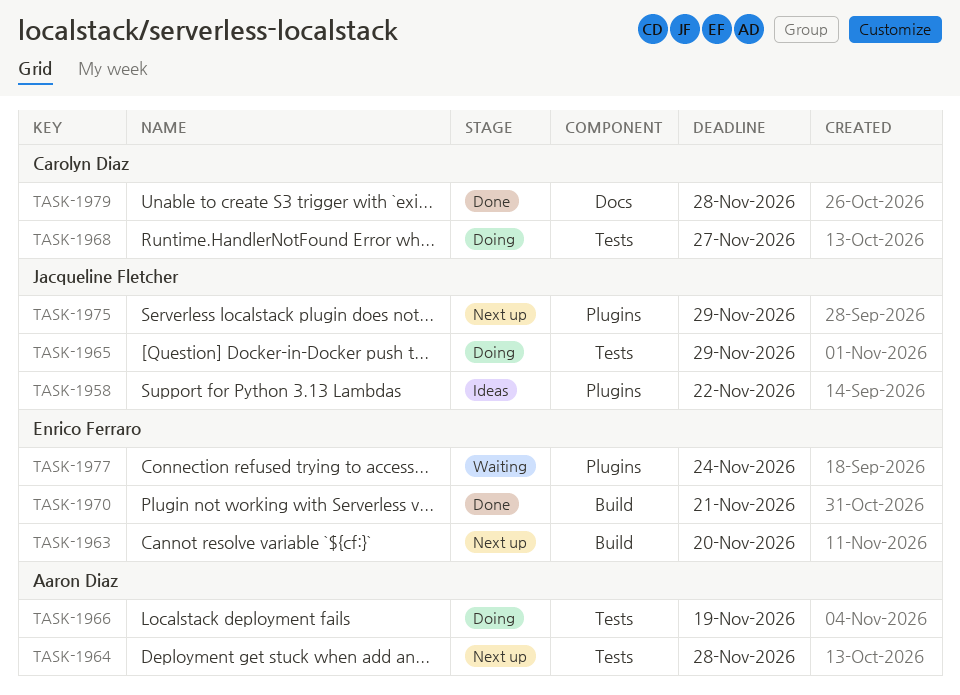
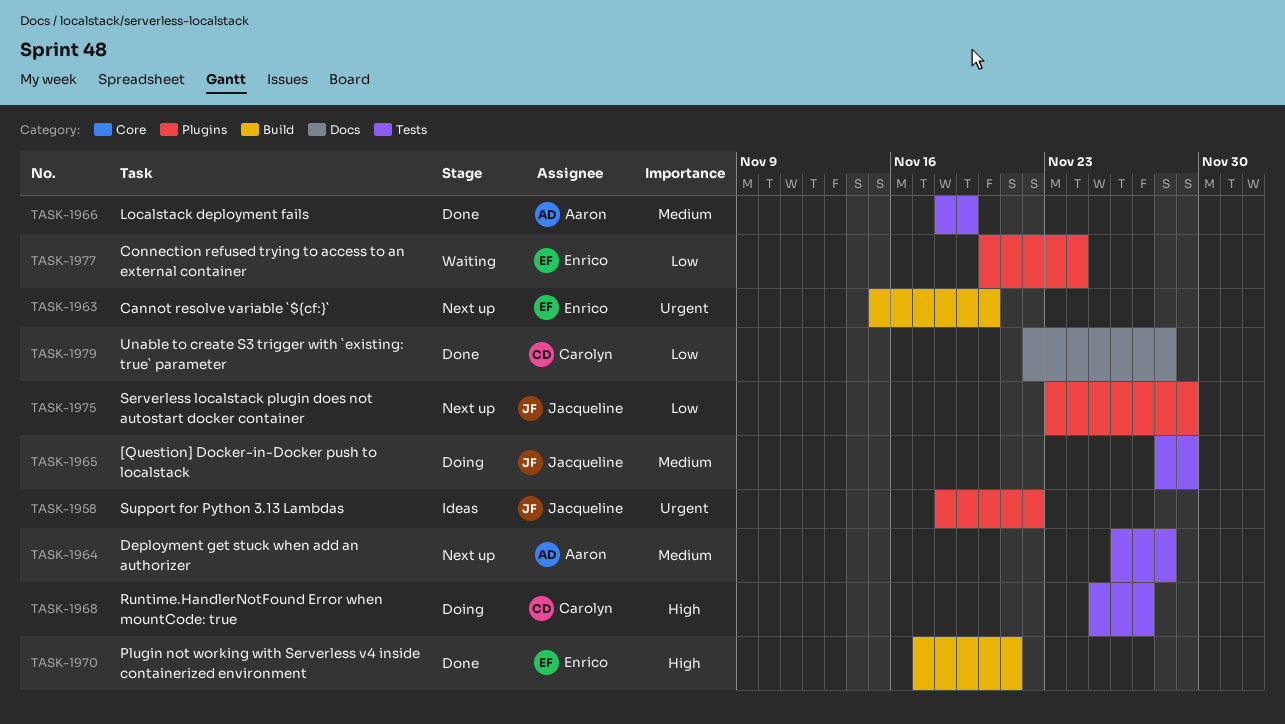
TASK-1966, status: Doing -> Done

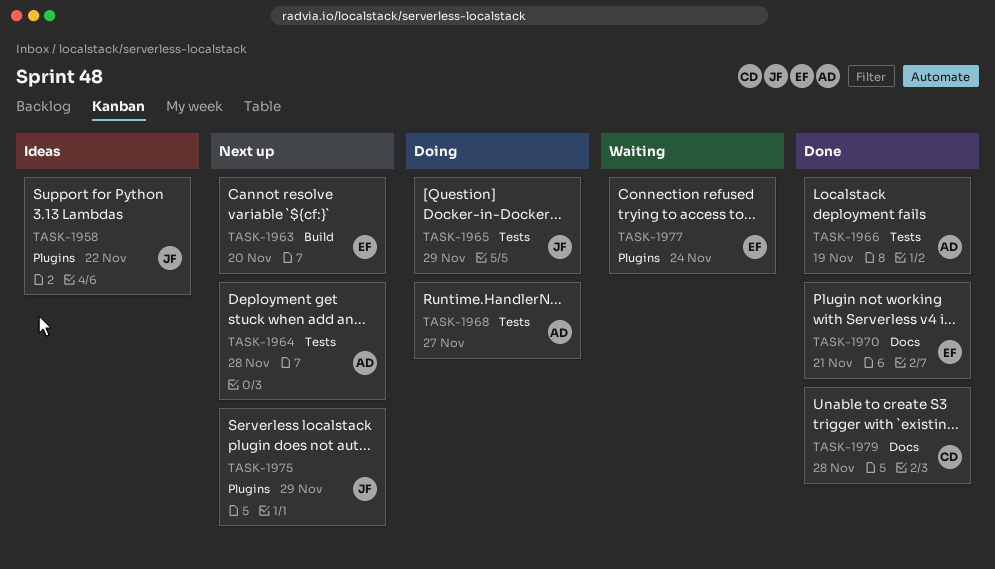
TASK-1968, owner: Carolyn -> Aaron
TASK-1970, label: Build -> Docs

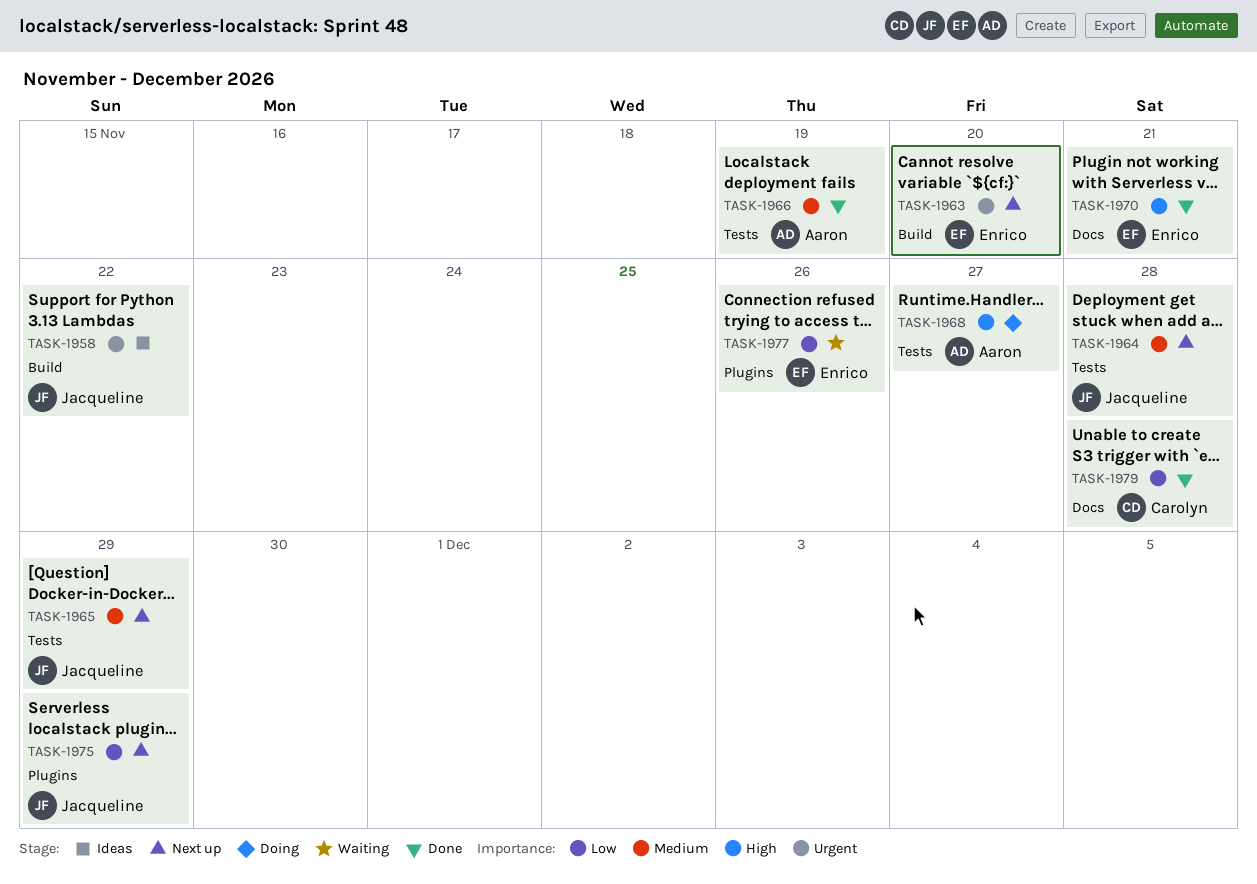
TASK-1958, label: Plugins -> Build
TASK-1964, owner: Aaron -> Jacqueline
TASK-1965, status: Doing -> Next up
TASK-1977, due: Nov 24 -> Nov 26

